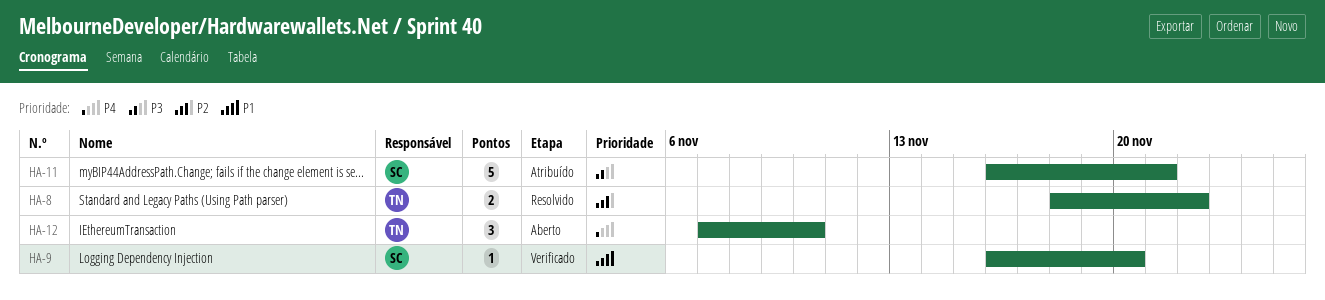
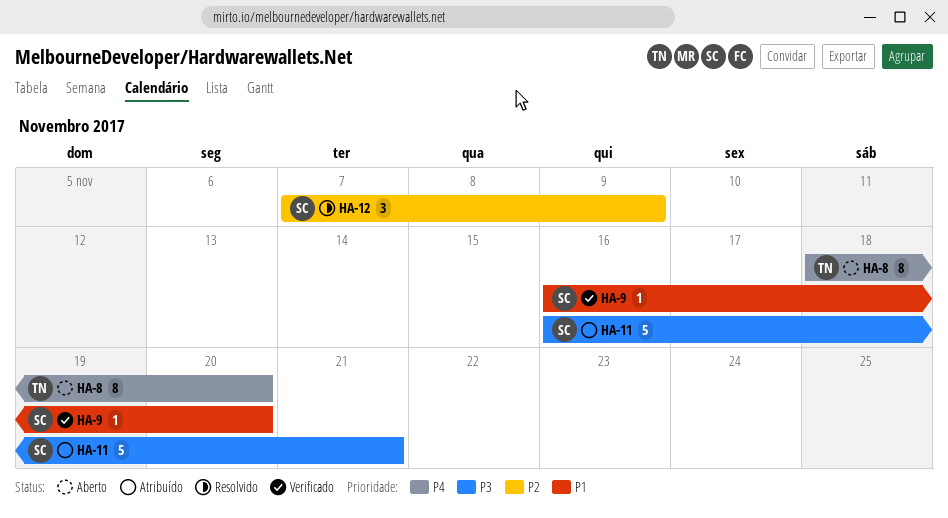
HA-8, status: Resolvido -> Aberto
HA-8, priority: P2 -> P4
HA-8, estimate: 2 -> 8
HA-8, due: Nov 22 -> Nov 20
HA-12, status: Aberto -> Resolvido
HA-12, owner: TN -> SC
HA-12, priority: P4 -> P2
HA-12, due: Nov 10 -> Nov 9

